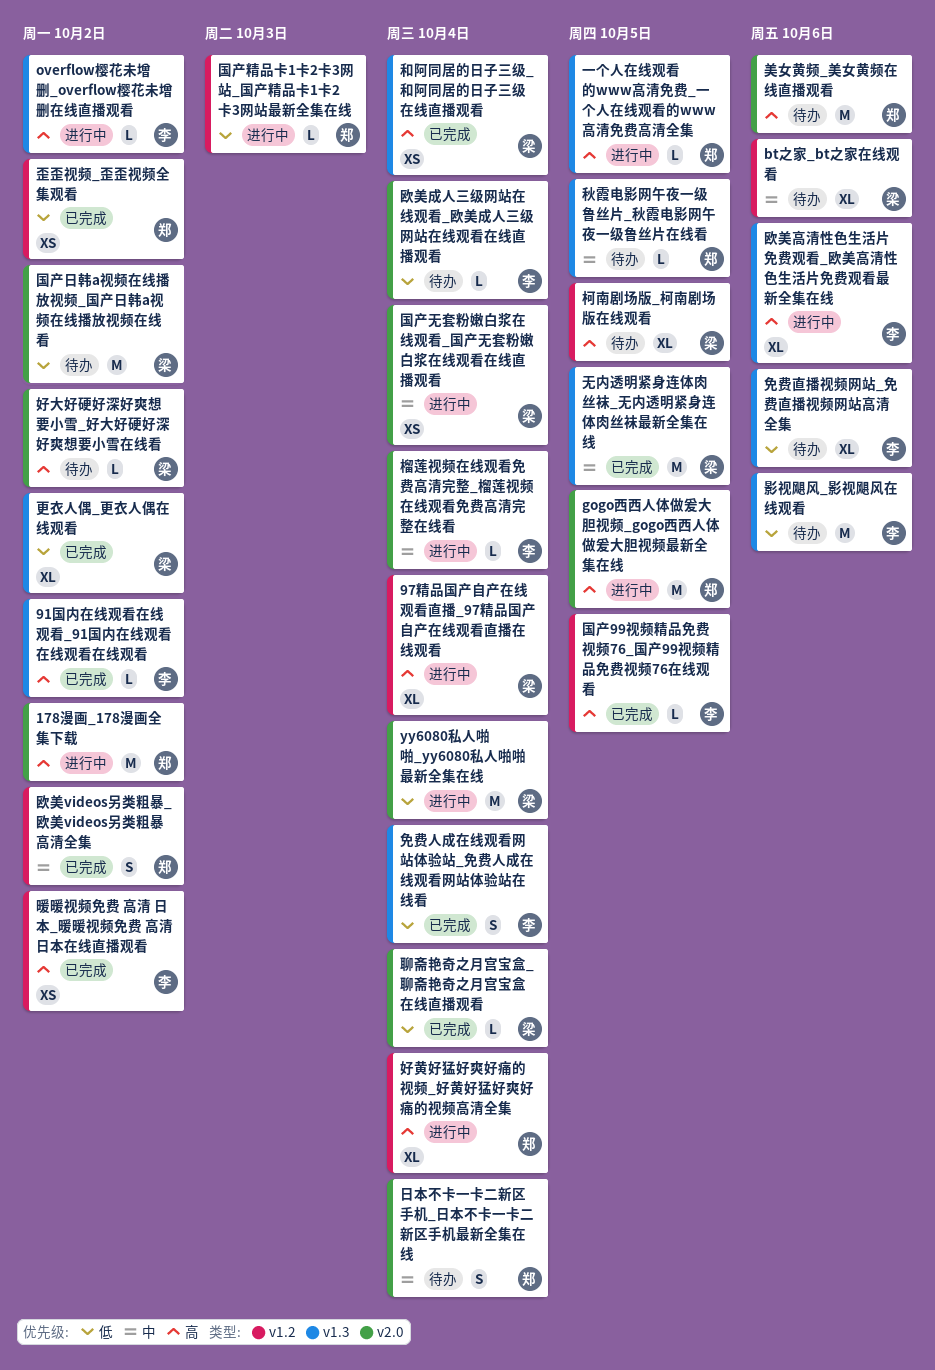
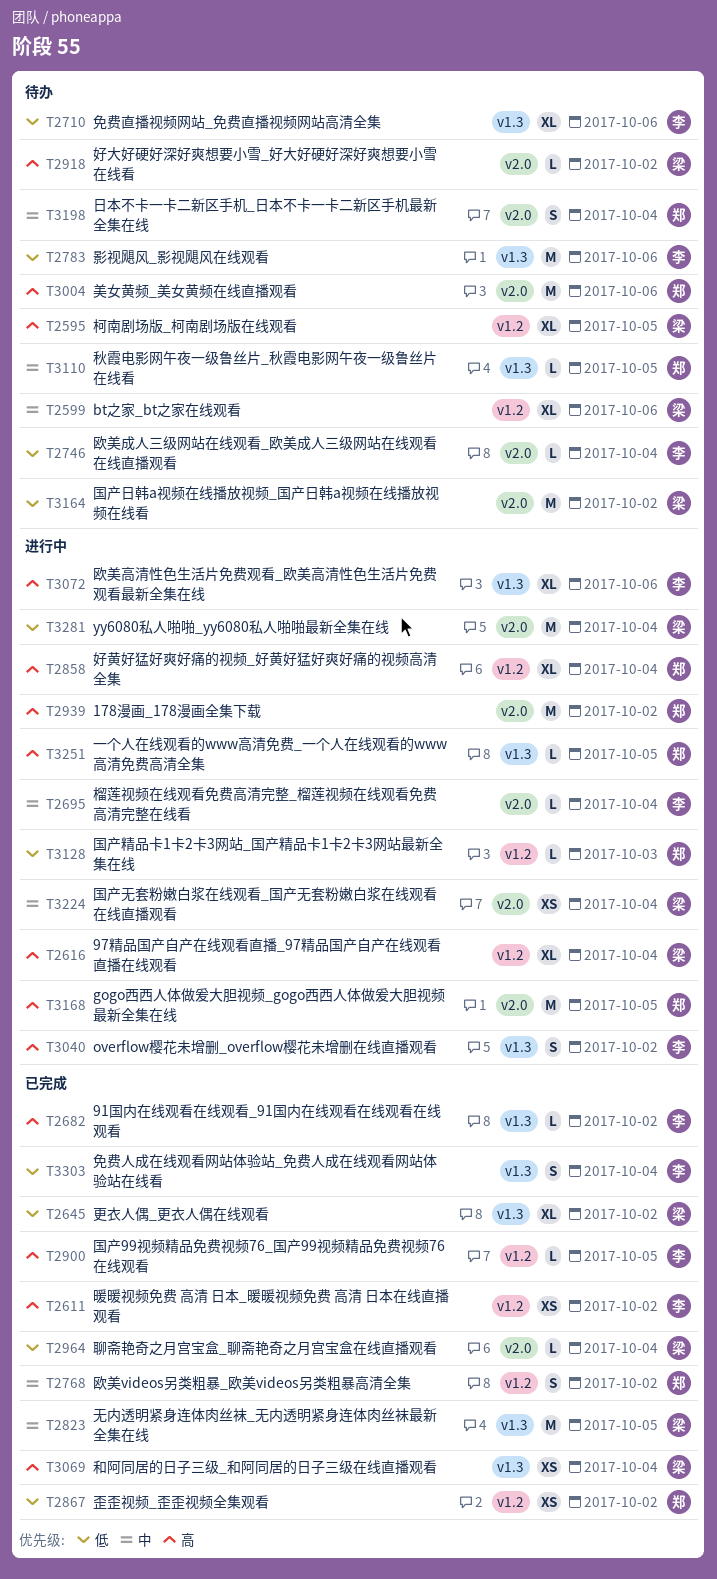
overflow樱花未增删_overflow樱花未增删在线直播观看, estimate: L -> S

